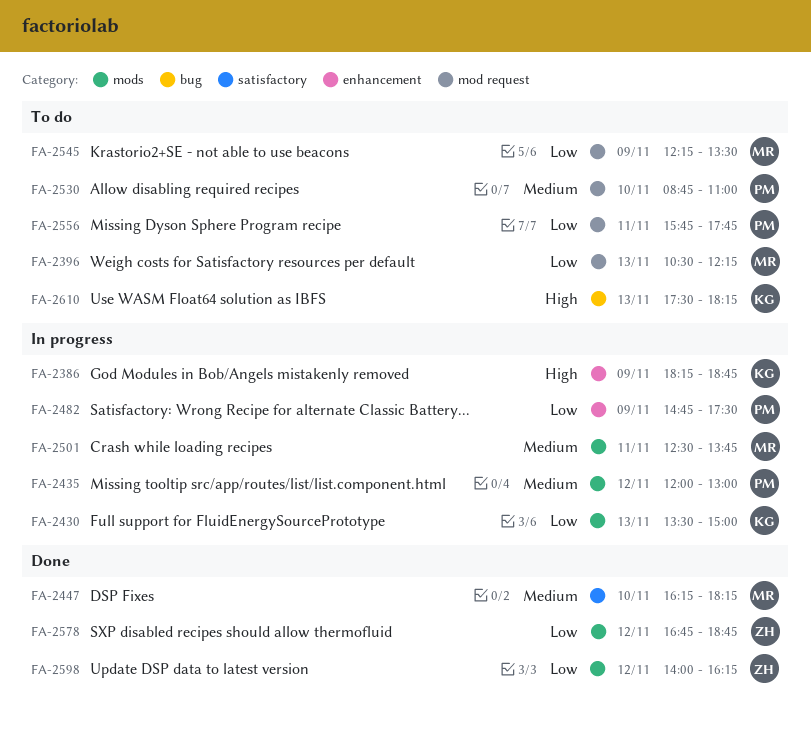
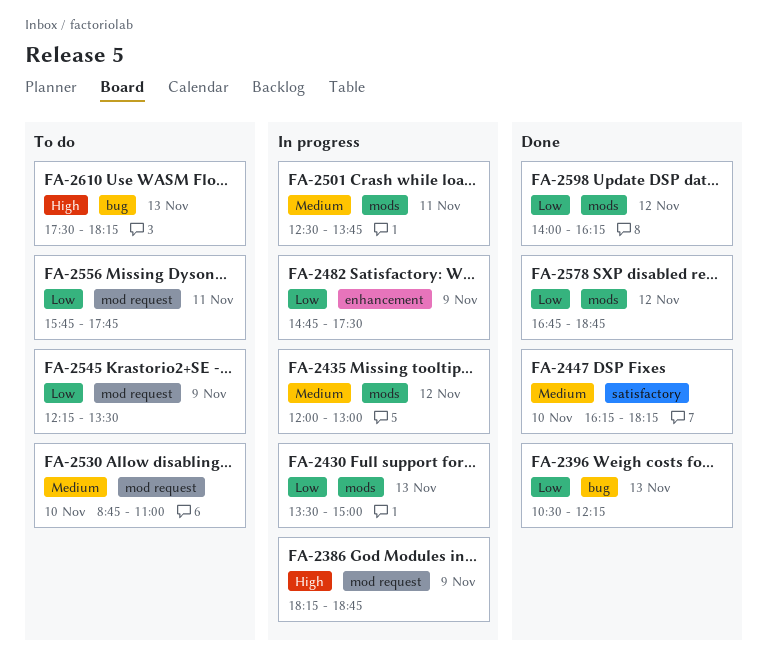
FA-2386, label: enhancement -> mod request
FA-2396, status: To do -> Done
FA-2396, label: mod request -> bug

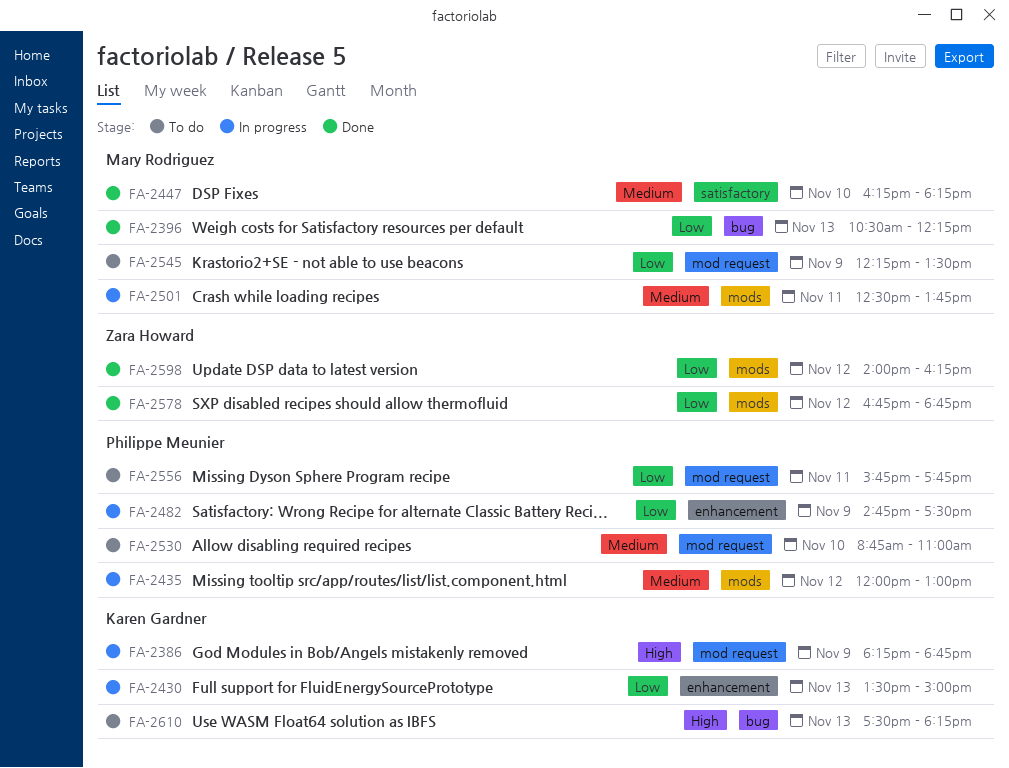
FA-2430, label: mods -> enhancement

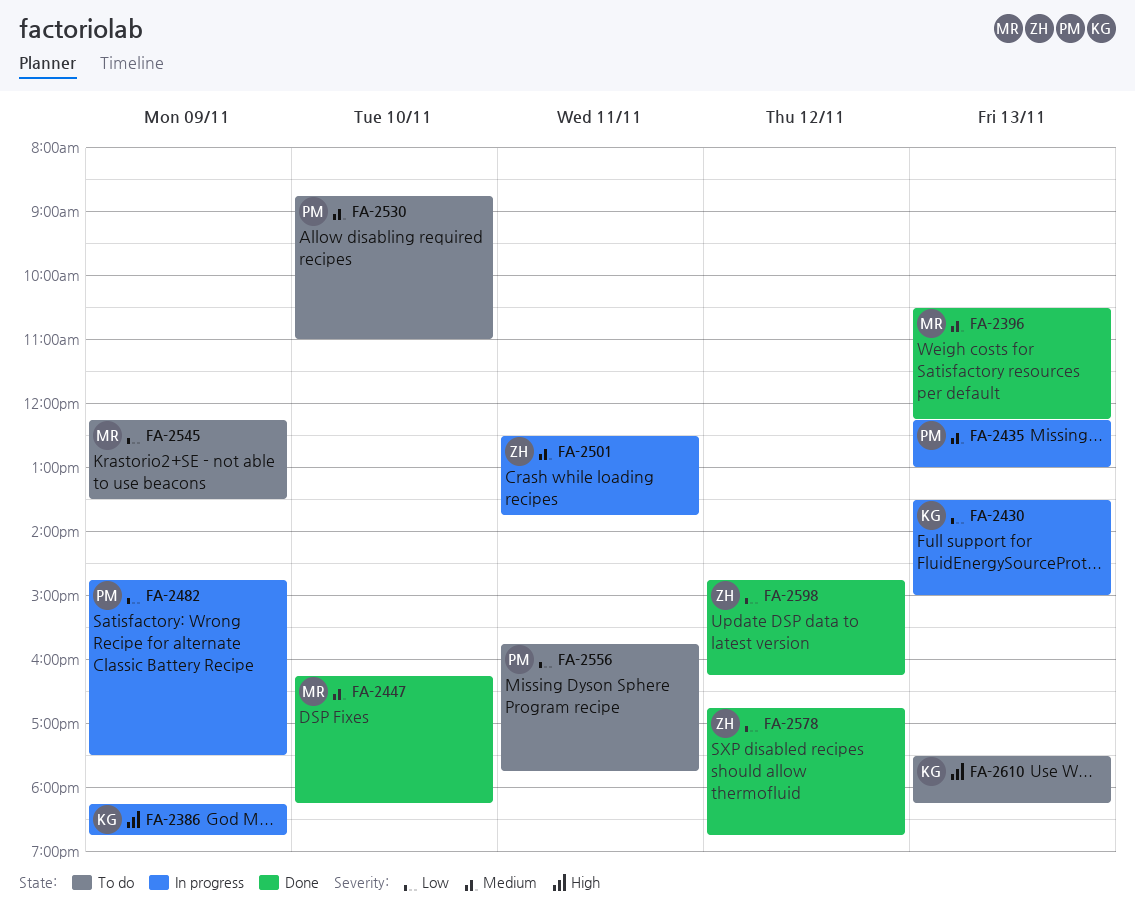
FA-2396, priority: Low -> Medium
FA-2435, day: Nov 12 -> Nov 13
FA-2435, begins: 12:00 -> 12:15
FA-2501, owner: Mary Rodriguez -> Zara Howard
FA-2598, begins: 14:00 -> 14:45

